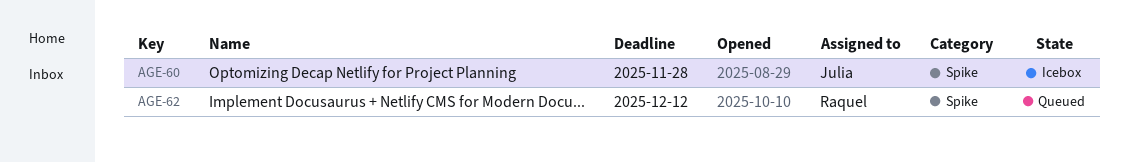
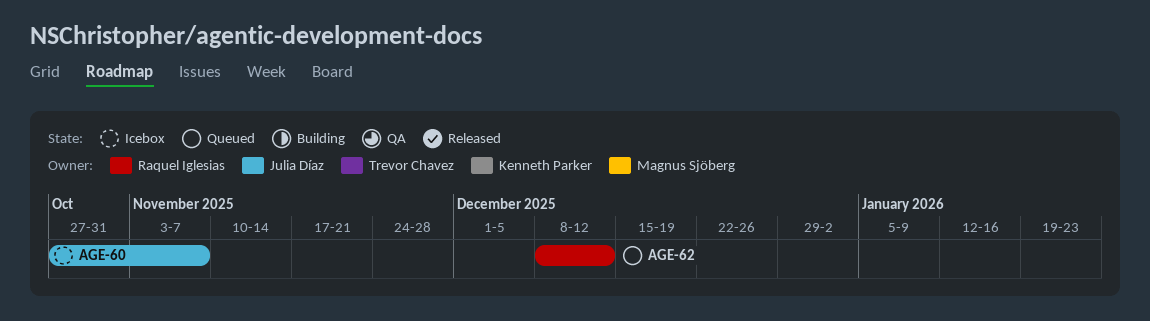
AGE-60, due: Nov 28 -> Nov 7

